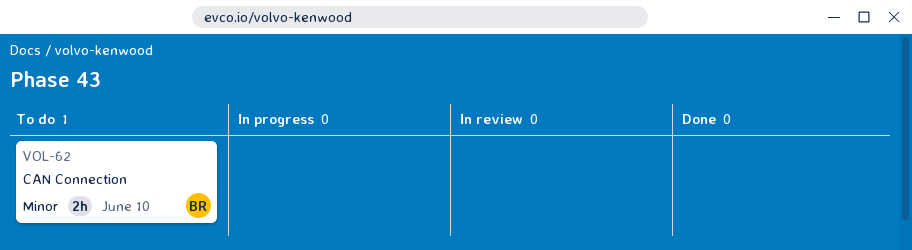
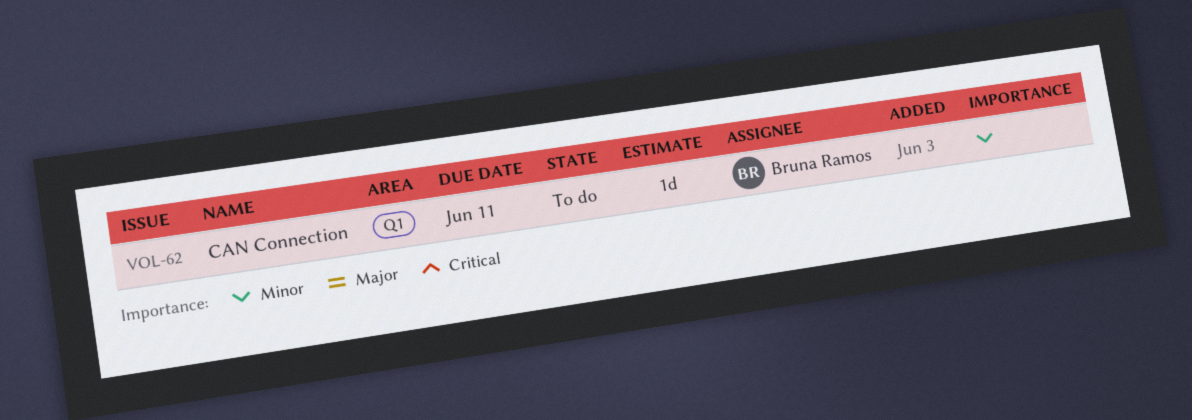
VOL-62, estimate: 2h -> 1d
VOL-62, due: Jun 10 -> Jun 11

